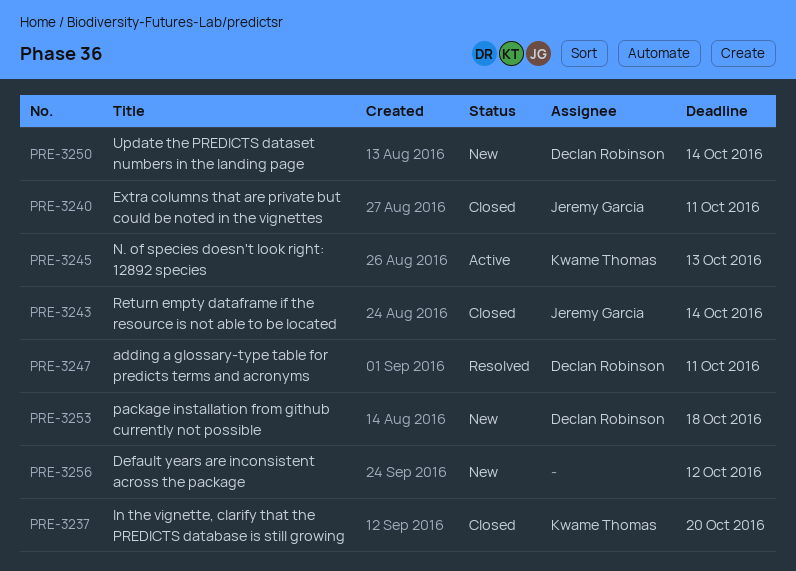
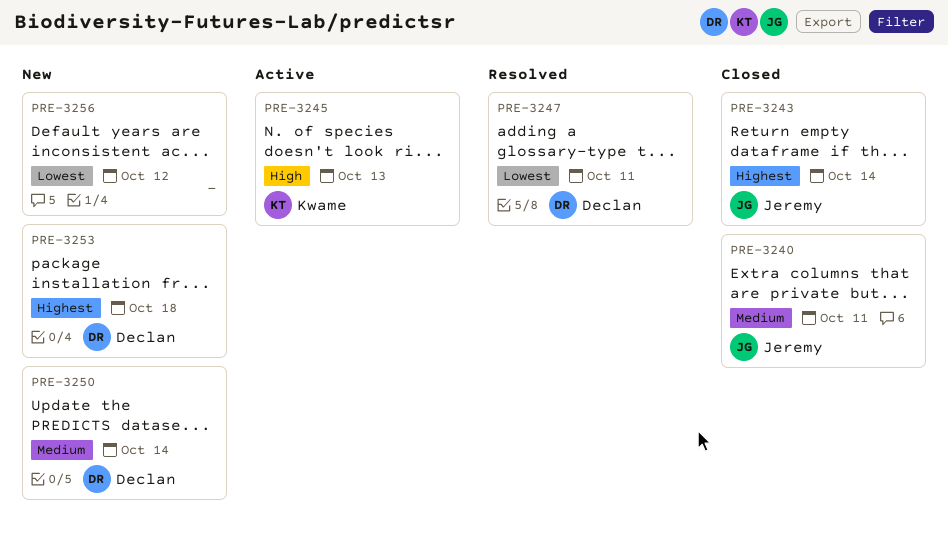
PRE-3237: present -> none

